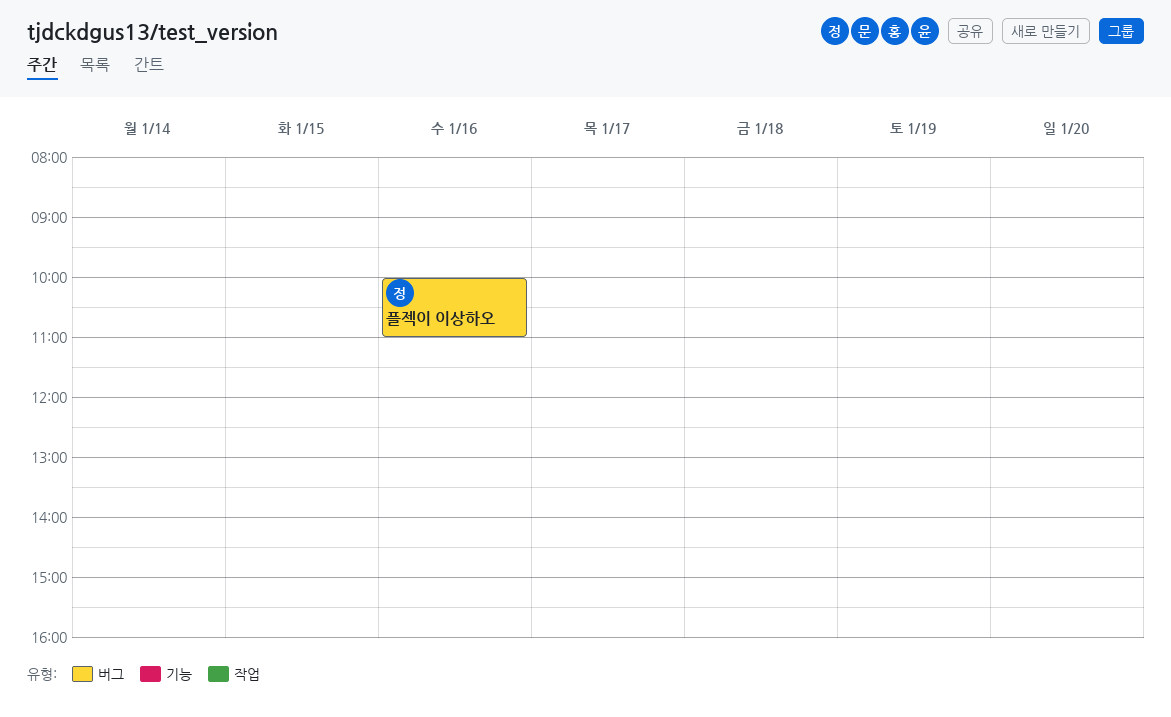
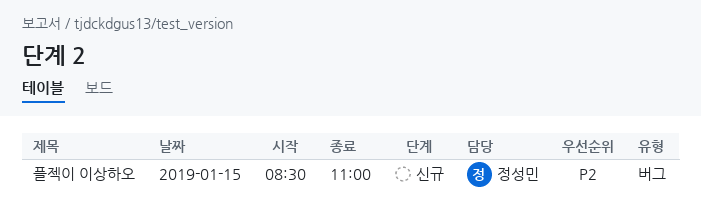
플젝이 이상하오, day: Jan 16 -> Jan 15
플젝이 이상하오, begins: 10:00 -> 08:30

